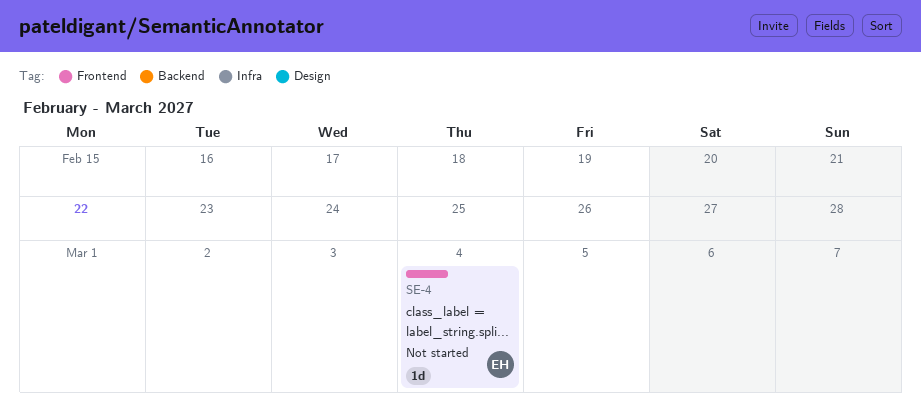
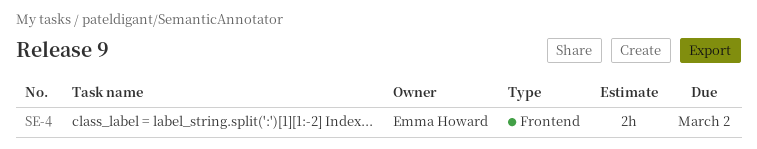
SE-4, estimate: 1d -> 2h
SE-4, due: Mar 4 -> Mar 2

